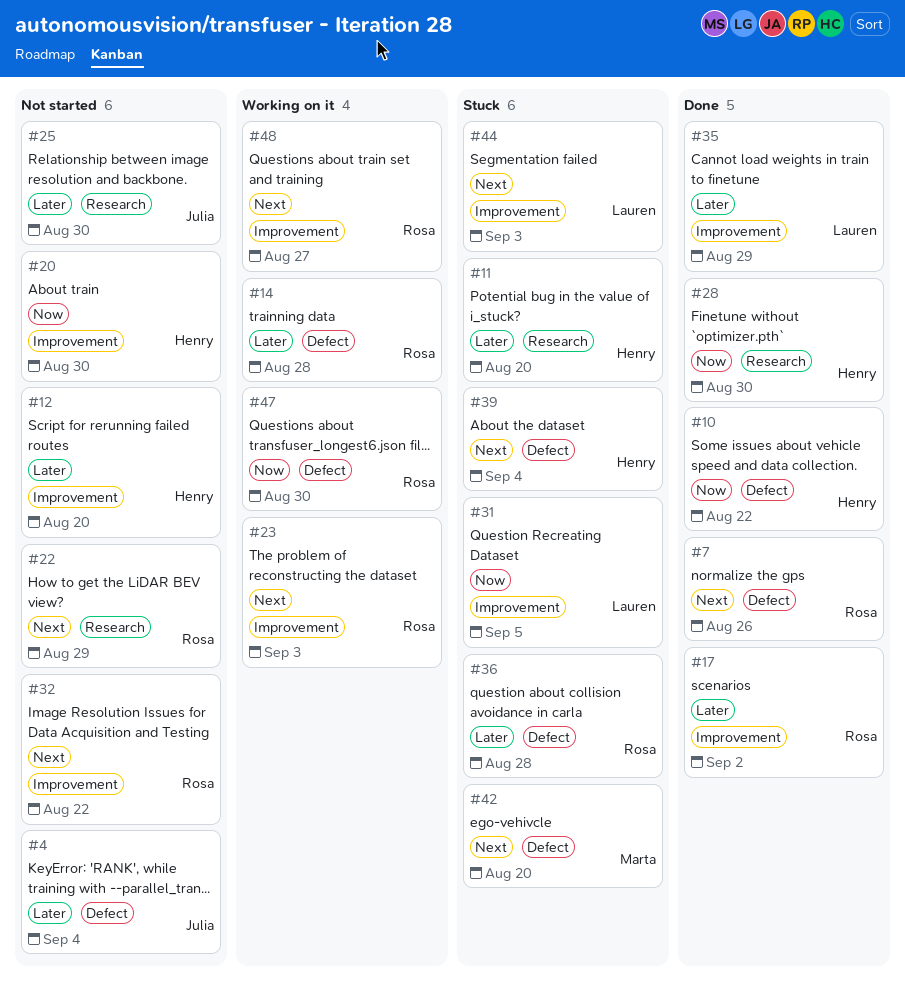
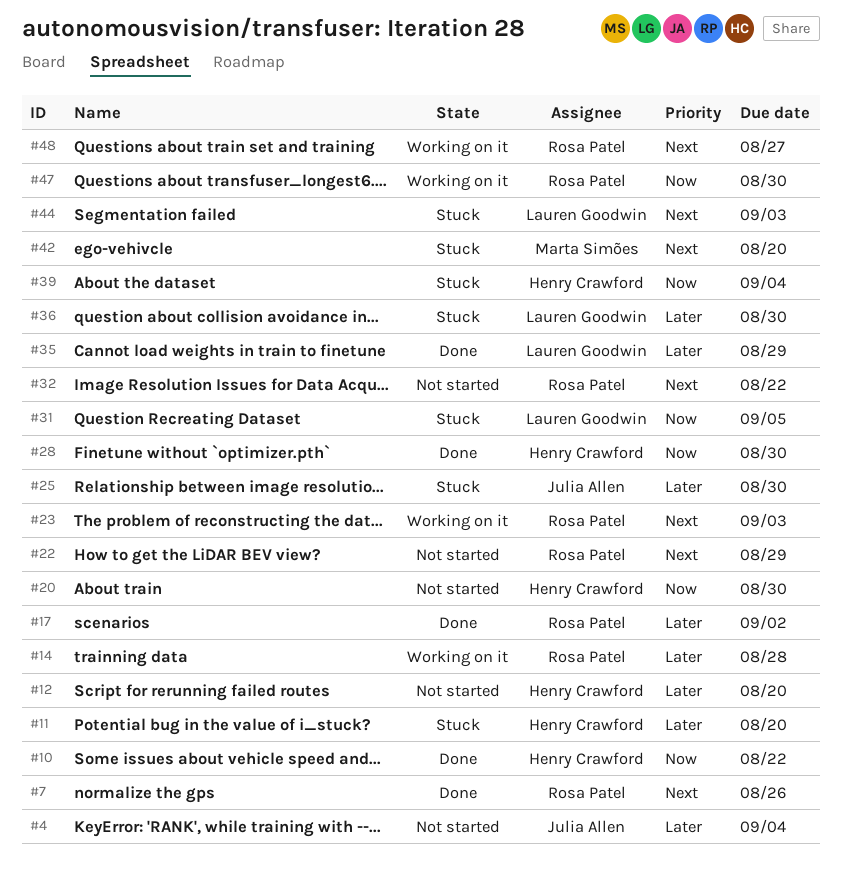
#25, status: Not started -> Stuck
#36, owner: Rosa Patel -> Lauren Goodwin
#36, due: Aug 28 -> Aug 30
#39, priority: Next -> Now

